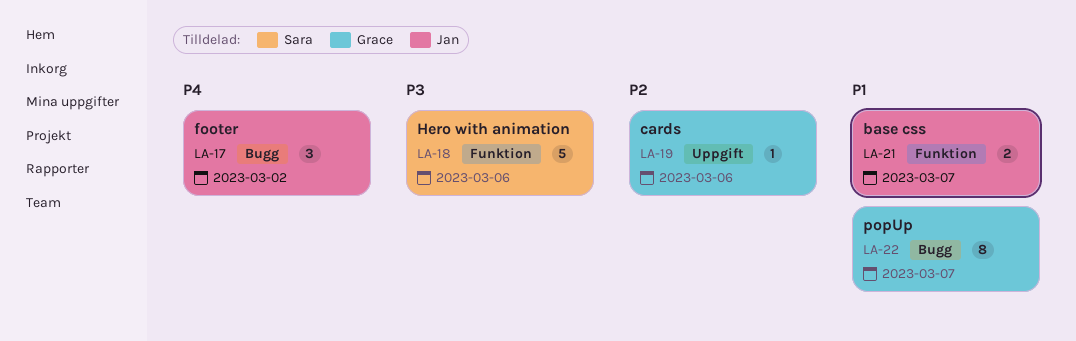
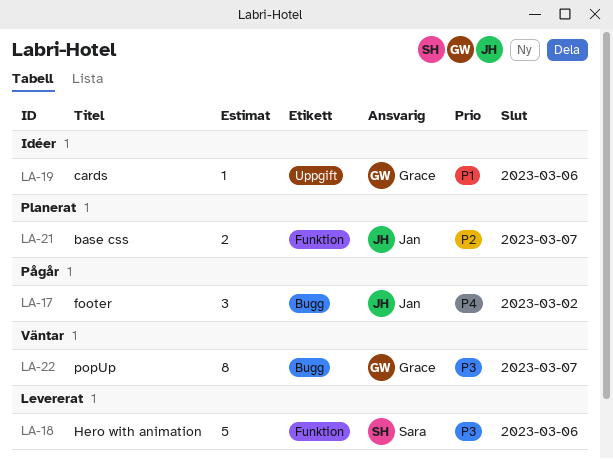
LA-19, priority: P2 -> P1
LA-21, priority: P1 -> P2
LA-22, priority: P1 -> P3

